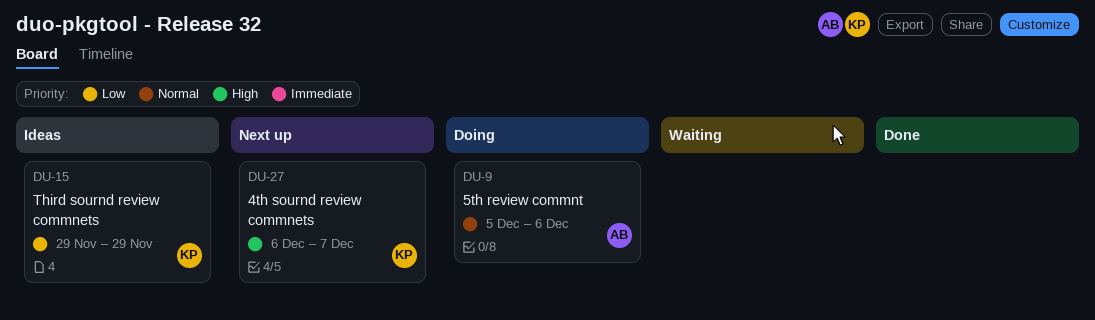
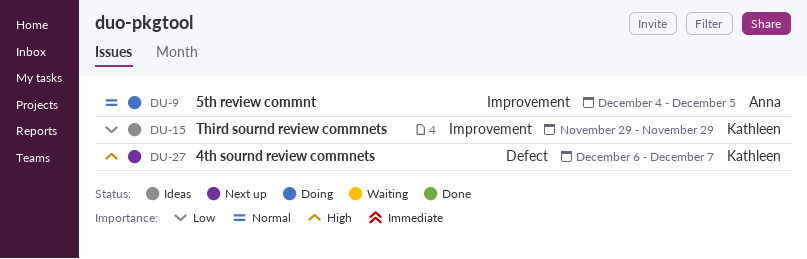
DU-9, start: Dec 5 -> Dec 4
DU-9, due: Dec 6 -> Dec 5

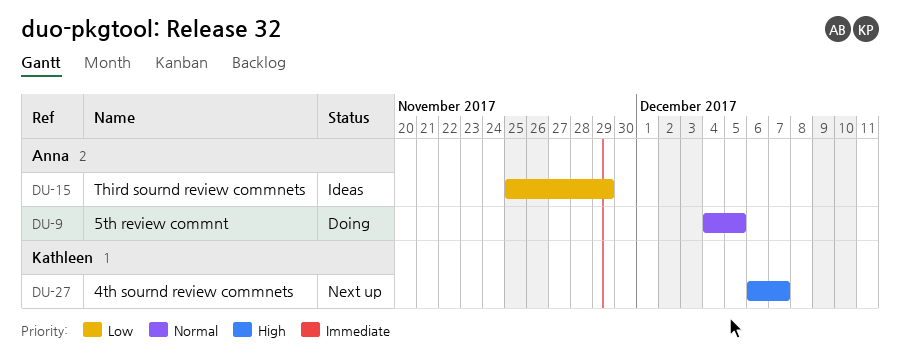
DU-15, owner: Kathleen -> Anna
DU-15, start: Nov 29 -> Nov 25

